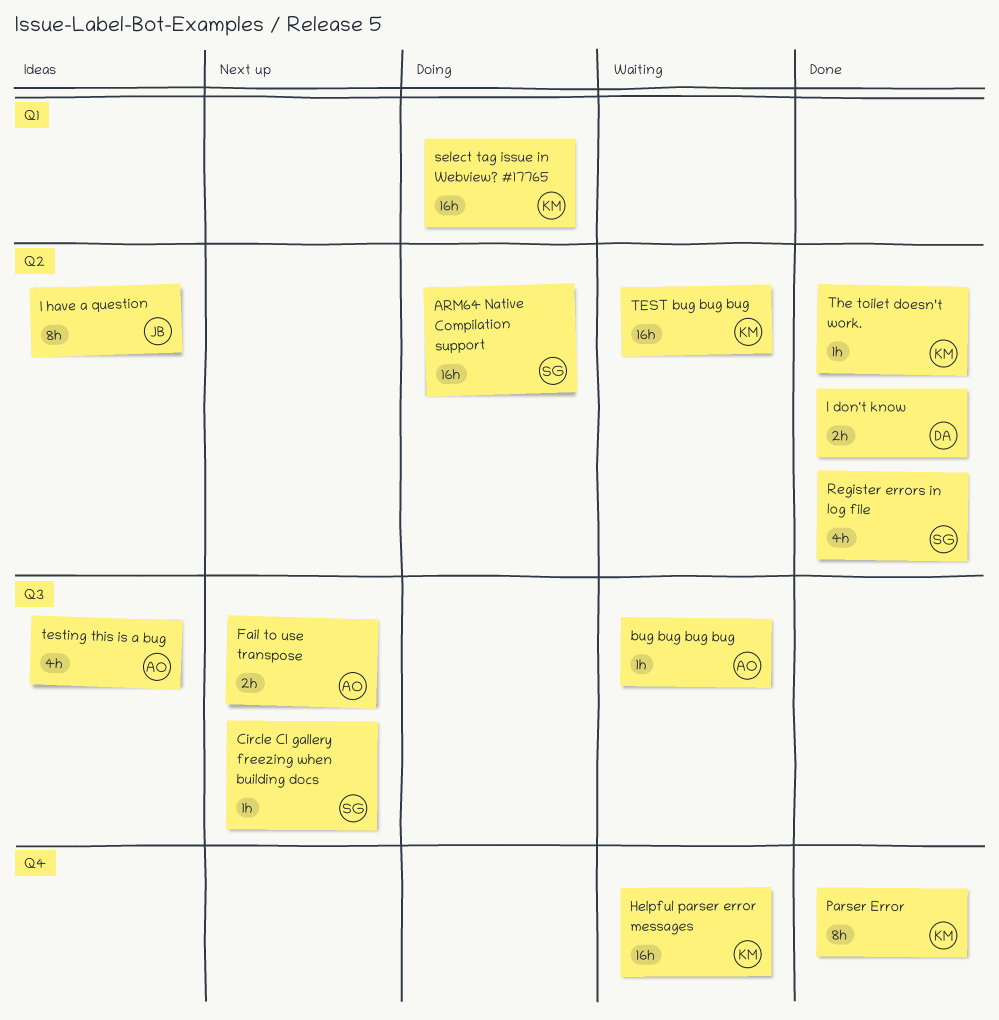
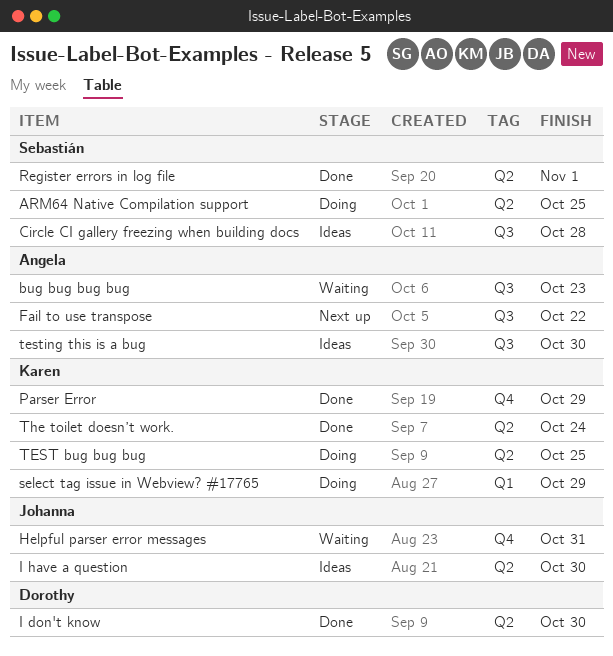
Circle CI gallery freezing when building docs, status: Next up -> Ideas
Helpful parser error messages, owner: Karen -> Johanna
TEST bug bug bug, status: Waiting -> Doing

